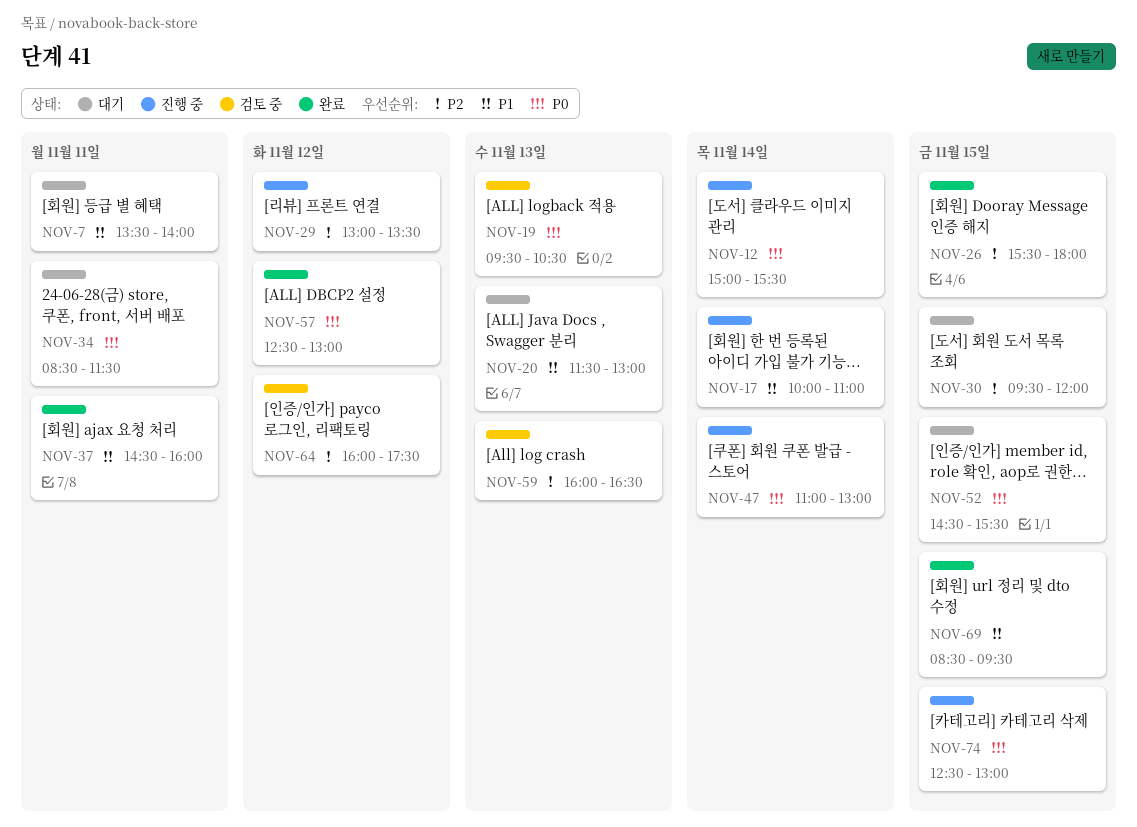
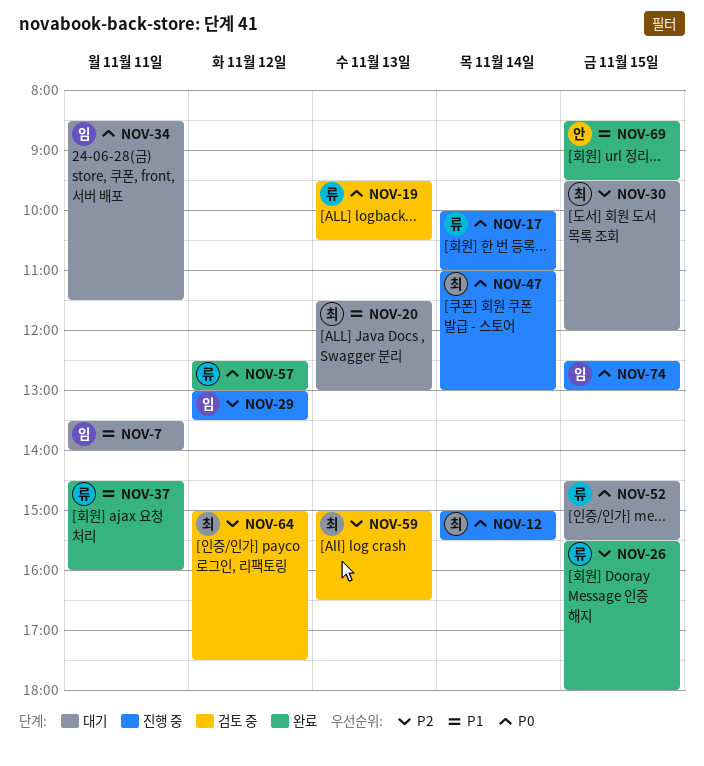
NOV-17, priority: P1 -> P0
NOV-59, begins: 16:00 -> 15:00
NOV-64, begins: 16:00 -> 15:00

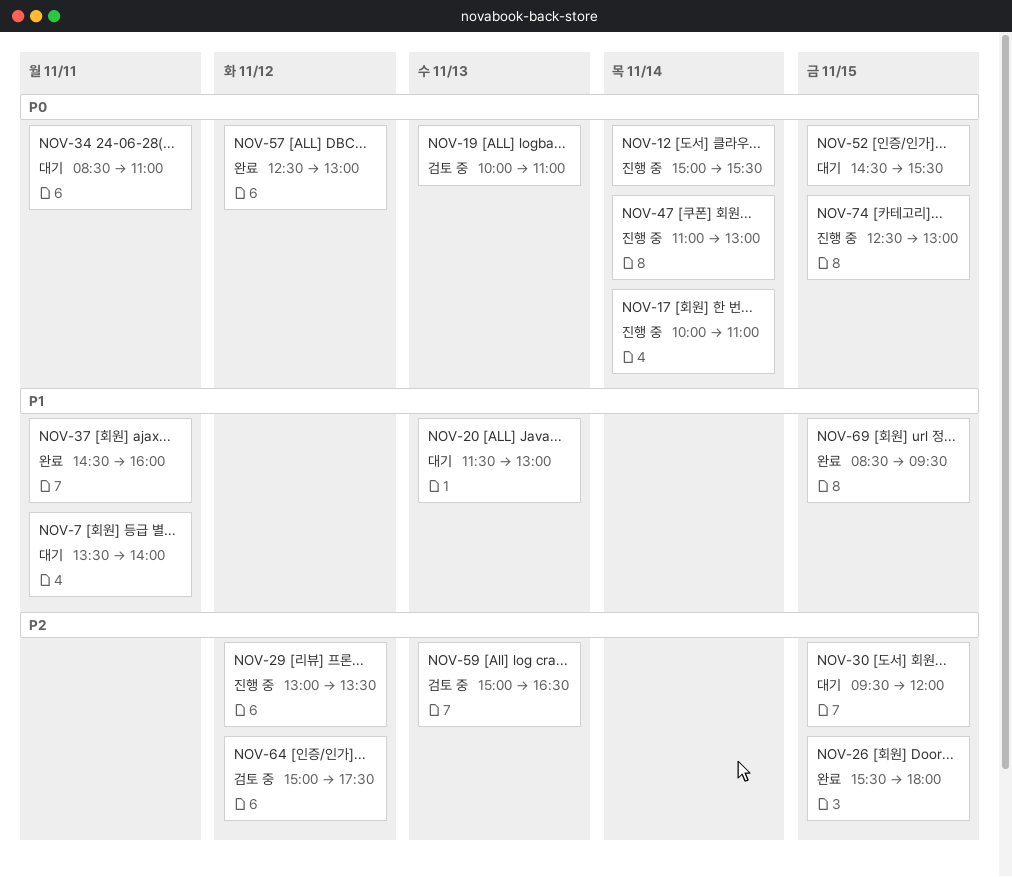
NOV-19, begins: 09:30 -> 10:00
NOV-19, ends: 10:30 -> 11:00
NOV-34, ends: 11:30 -> 11:00

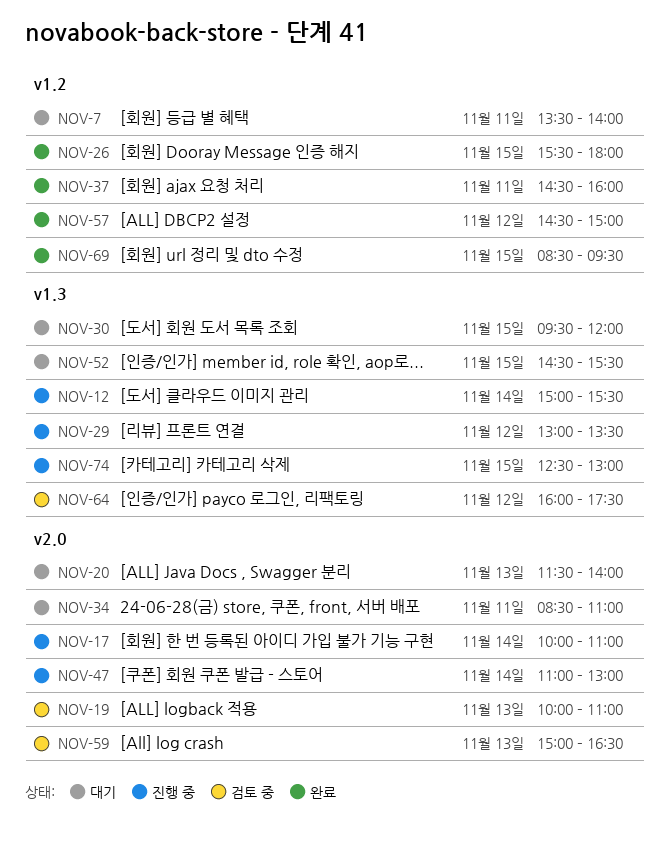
NOV-20, ends: 13:00 -> 14:00
NOV-57, begins: 12:30 -> 14:30
NOV-57, ends: 13:00 -> 15:00
NOV-64, begins: 15:00 -> 16:00

